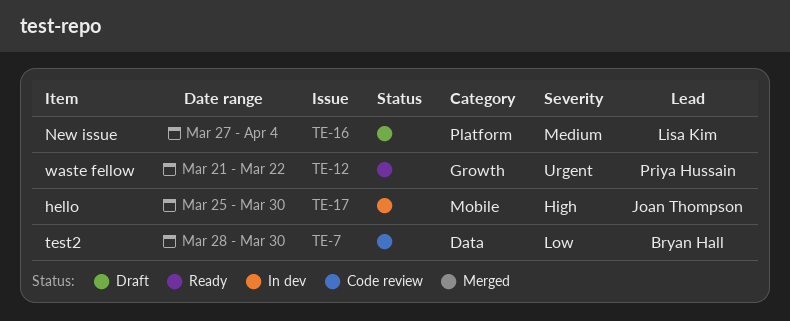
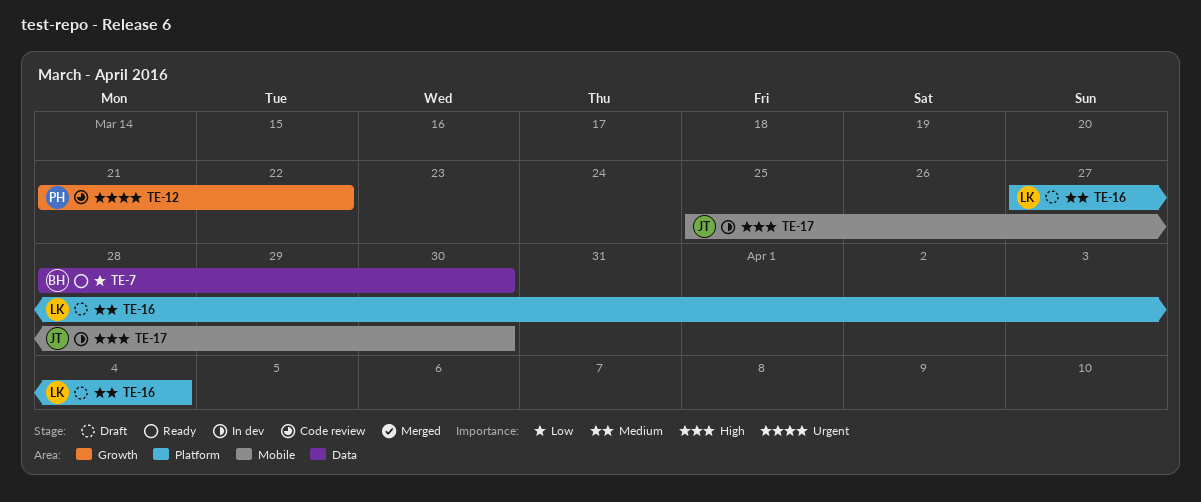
TE-7, status: Code review -> Ready
TE-12, status: Ready -> Code review

